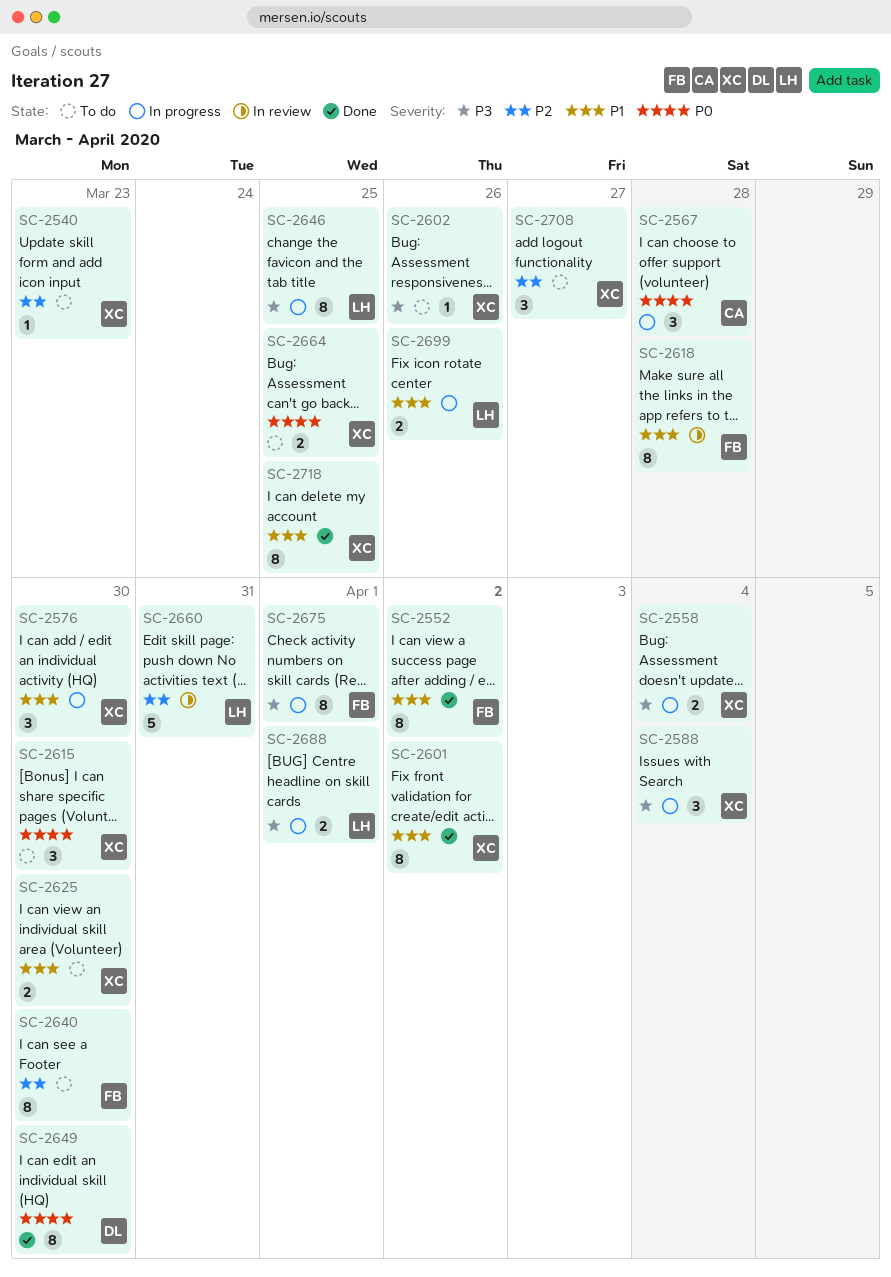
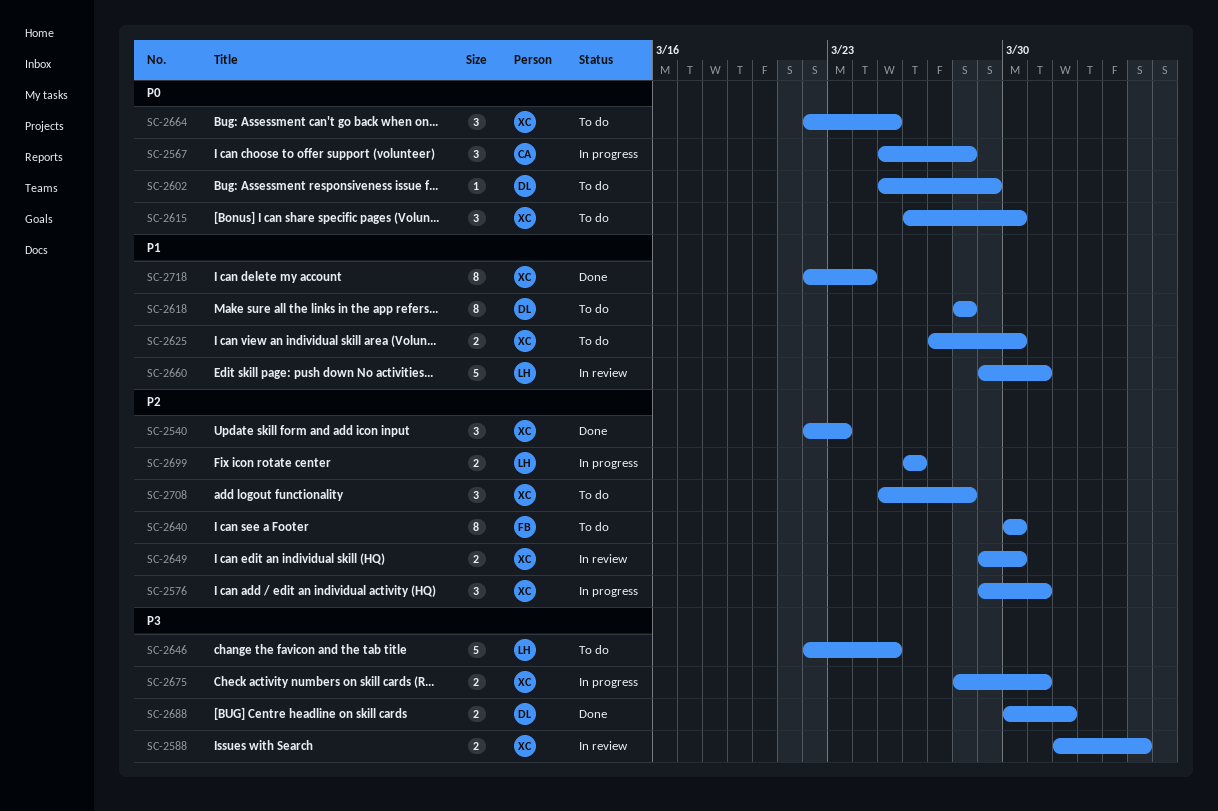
SC-2540, status: To do -> Done
SC-2540, estimate: 1 -> 3
SC-2552: present -> none
SC-2558: present -> none
SC-2576, priority: P1 -> P2
SC-2576, due: Mar 30 -> Mar 31
SC-2588, status: In progress -> In review
SC-2588, estimate: 3 -> 2
SC-2601: present -> none
SC-2602, owner: XC -> DL
SC-2602, priority: P3 -> P0
SC-2602, due: Mar 26 -> Mar 29
SC-2618, status: In review -> To do
SC-2618, owner: FB -> DL
SC-2646, status: In progress -> To do
SC-2646, estimate: 8 -> 5
SC-2649, status: Done -> In review
SC-2649, owner: DL -> XC
SC-2649, priority: P0 -> P2
SC-2649, estimate: 8 -> 2
SC-2660, priority: P2 -> P1
SC-2664, estimate: 2 -> 3
SC-2675, owner: FB -> XC
SC-2675, estimate: 8 -> 2
SC-2675, due: Apr 1 -> Mar 31
SC-2688, status: In progress -> Done
SC-2688, owner: LH -> DL
SC-2699, priority: P1 -> P2
SC-2708, due: Mar 27 -> Mar 28
SC-2718, due: Mar 25 -> Mar 24

